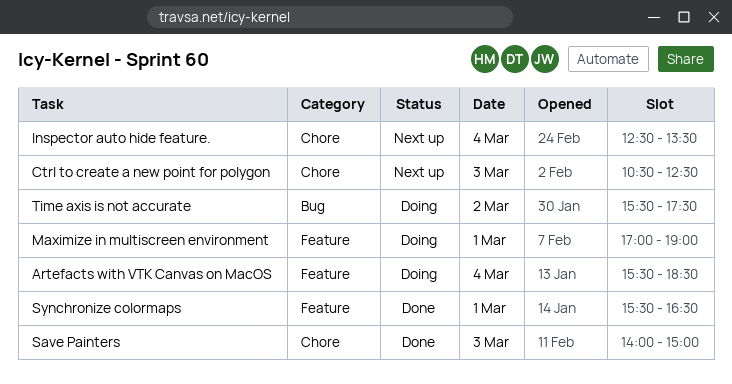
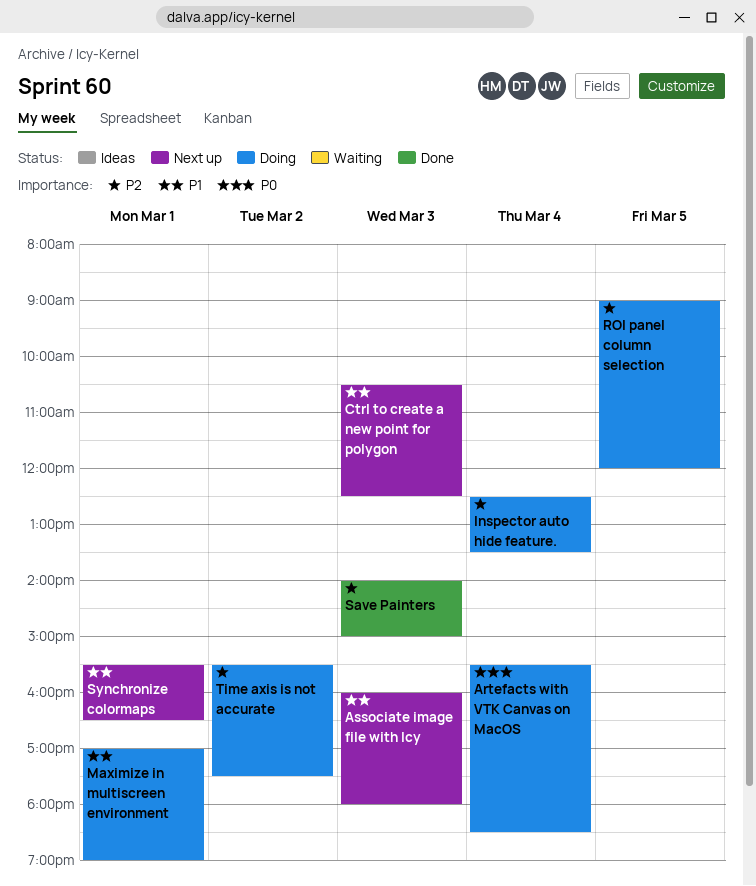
Associate image file with Icy: none -> present
Inspector auto hide feature., status: Next up -> Doing
ROI panel column selection: none -> present
Synchronize colormaps, status: Done -> Next up

